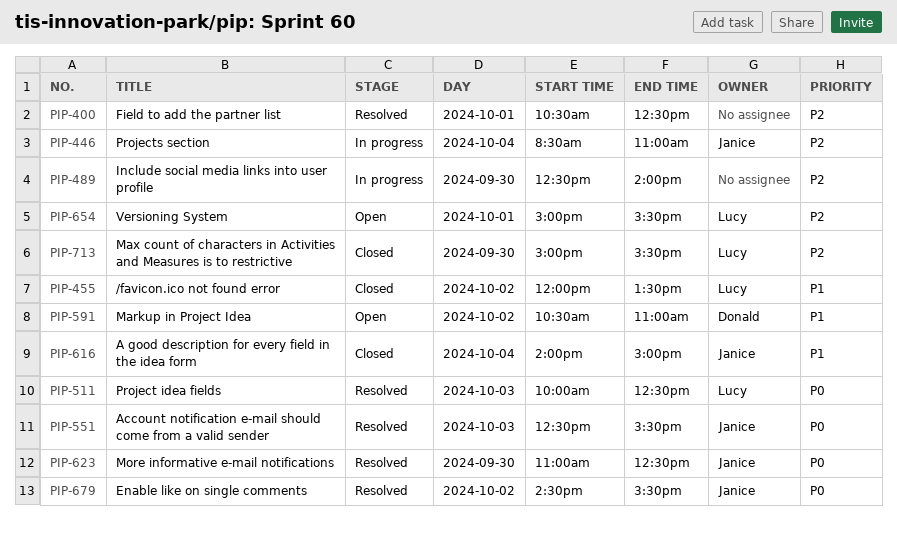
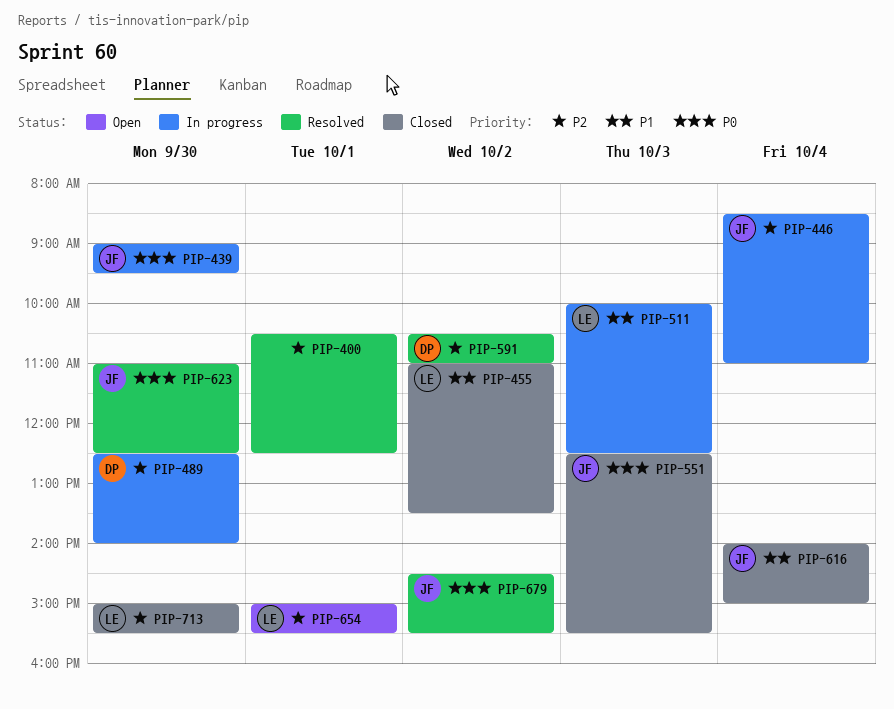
PIP-439: none -> present
PIP-455, begins: 12:00 -> 11:00
PIP-489, owner: none -> Donald
PIP-511, status: Resolved -> In progress
PIP-511, priority: P0 -> P1
PIP-551, status: Resolved -> Closed
PIP-591, status: Open -> Resolved
PIP-591, priority: P1 -> P2

